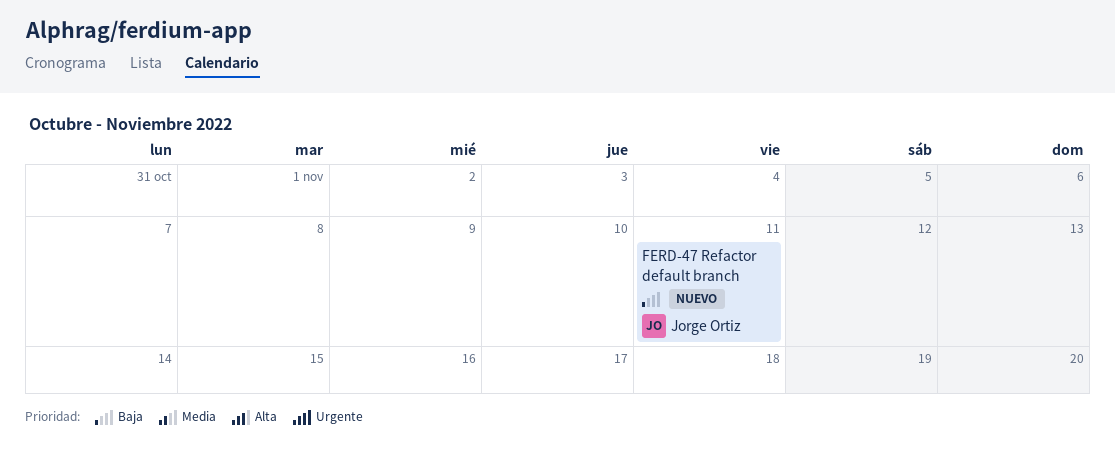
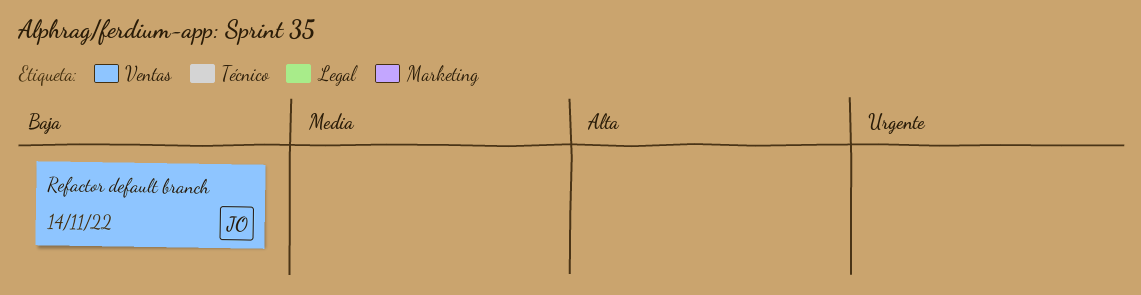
Refactor default branch, due: Nov 11 -> Nov 14

